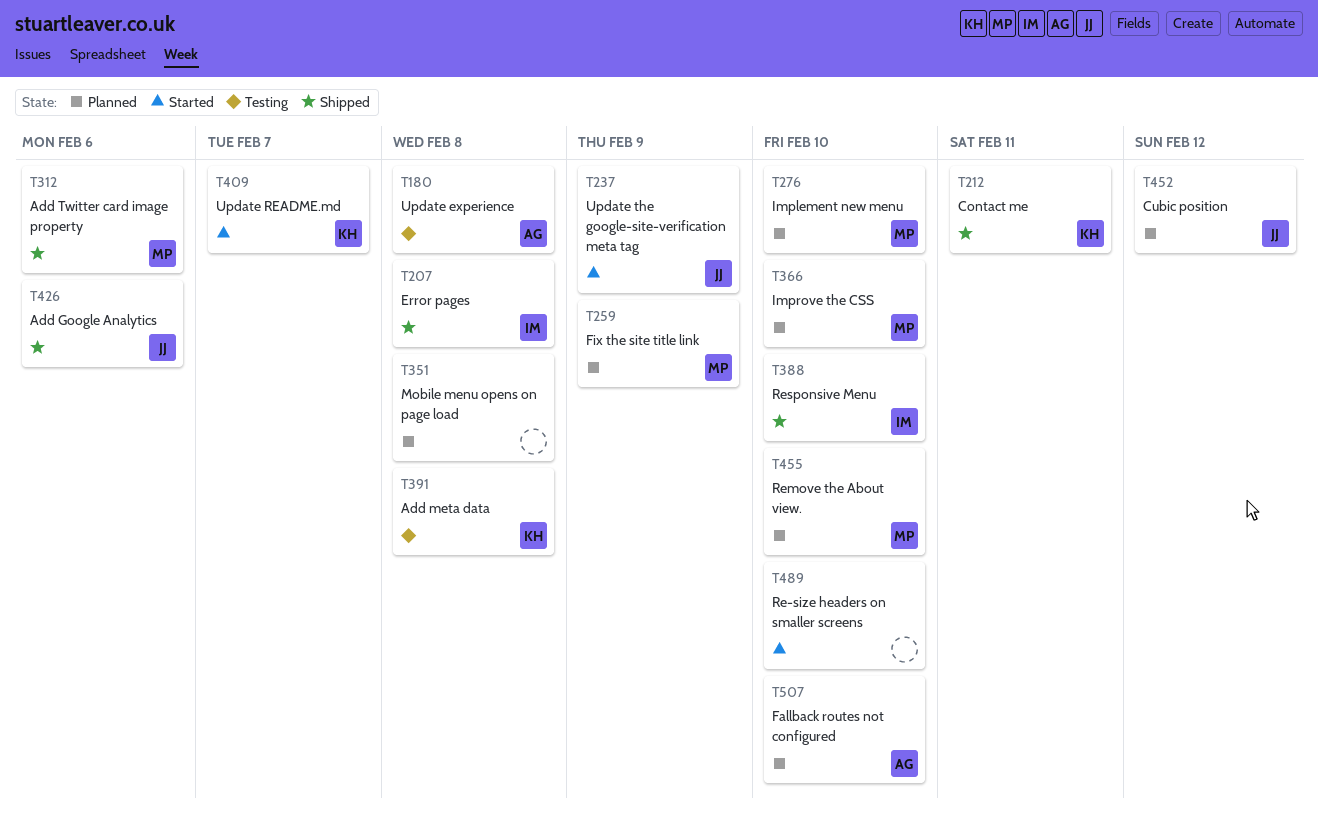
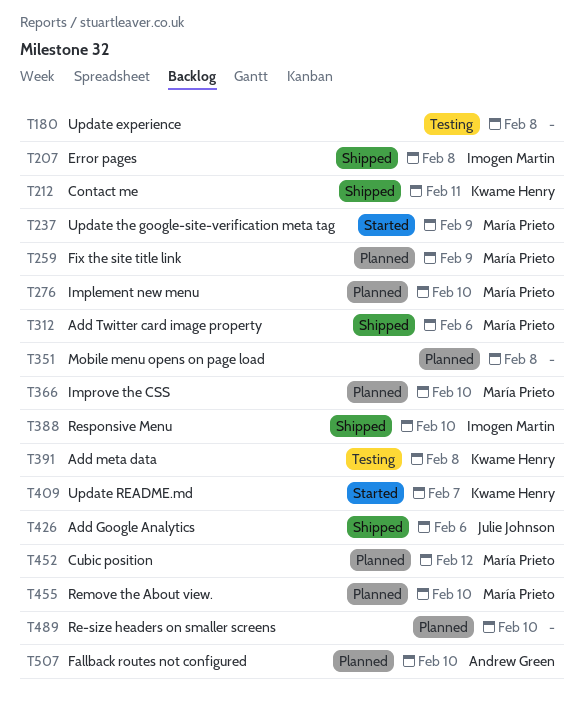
T180, owner: Andrew Green -> none
T237, owner: Julie Johnson -> María Prieto
T452, owner: Julie Johnson -> María Prieto
T489, status: Started -> Planned

